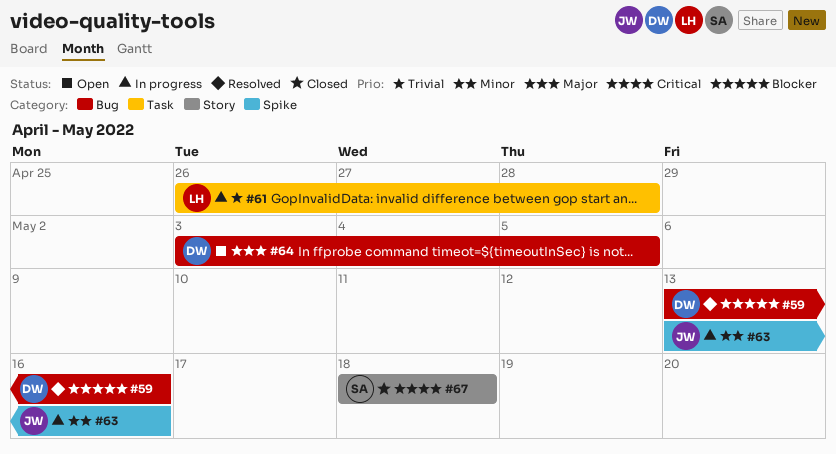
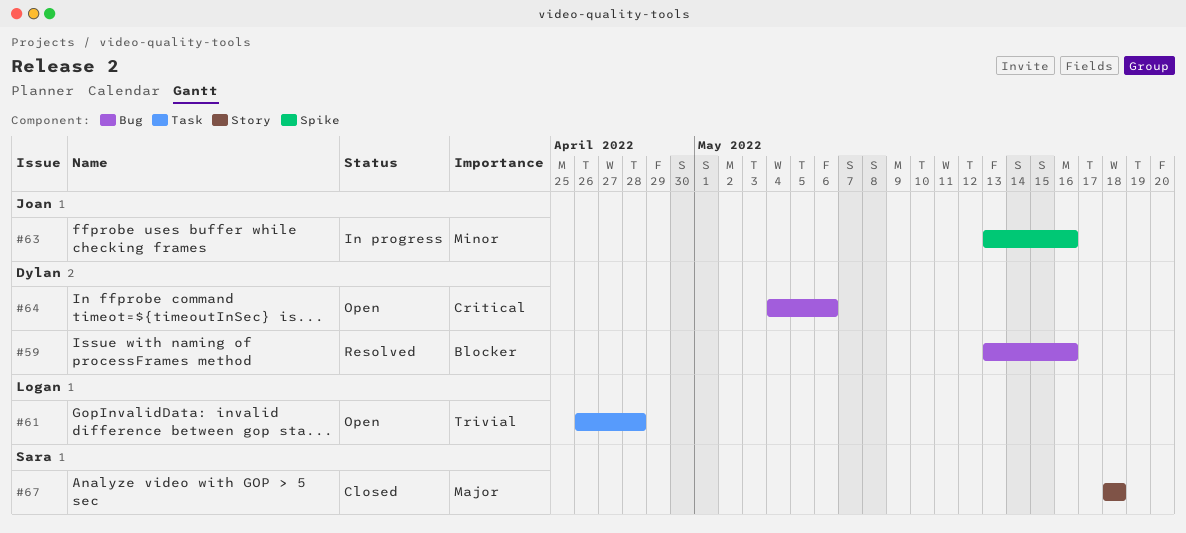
#61, status: In progress -> Open
#64, priority: Major -> Critical
#64, start: May 3 -> May 4
#64, due: May 5 -> May 6
#67, priority: Critical -> Major

